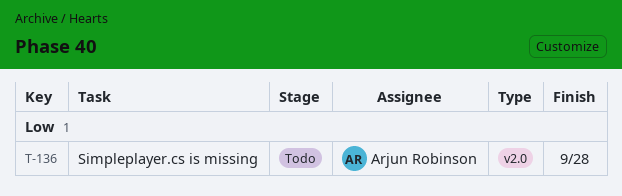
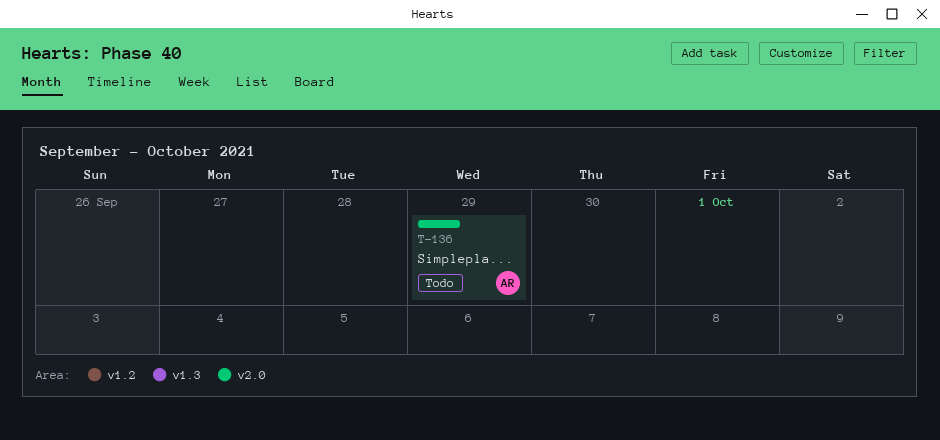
T-136, due: Sep 28 -> Sep 29

